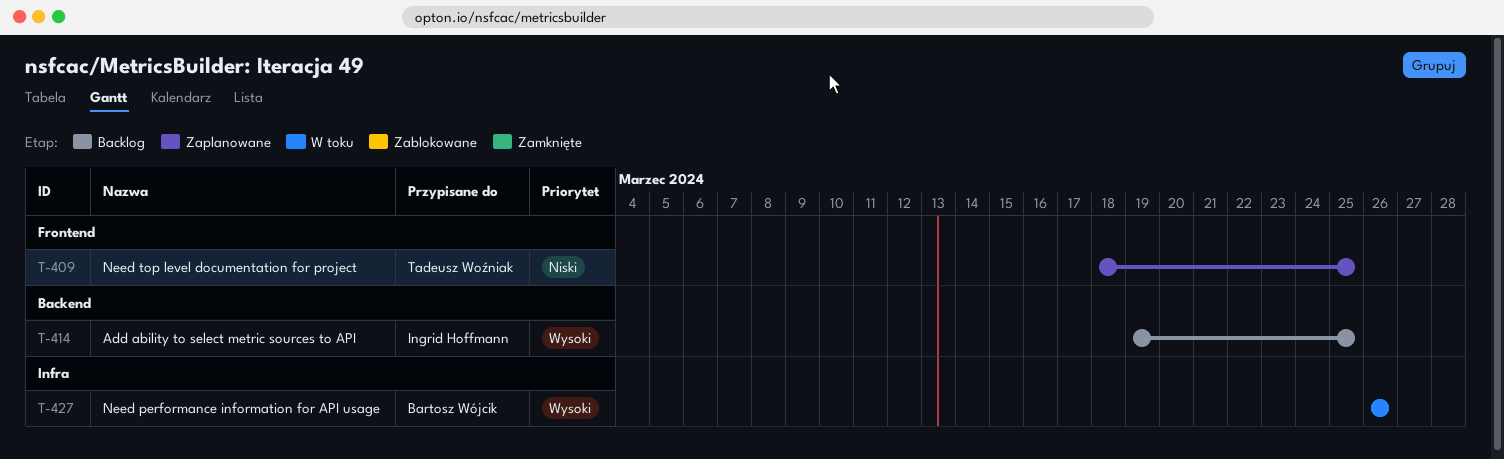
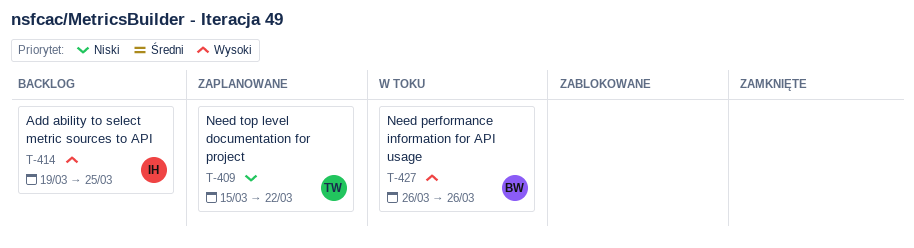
T-409, start: Mar 18 -> Mar 15
T-409, due: Mar 25 -> Mar 22

